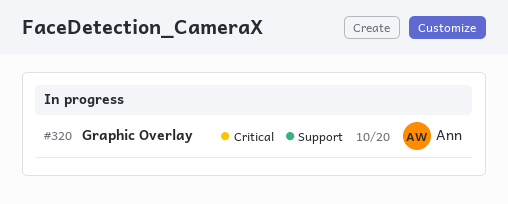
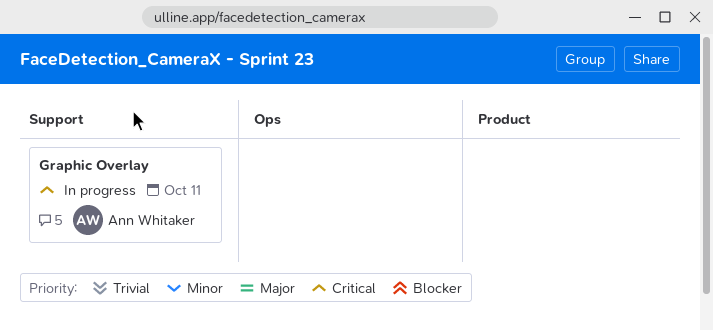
Graphic Overlay, due: Oct 20 -> Oct 11

